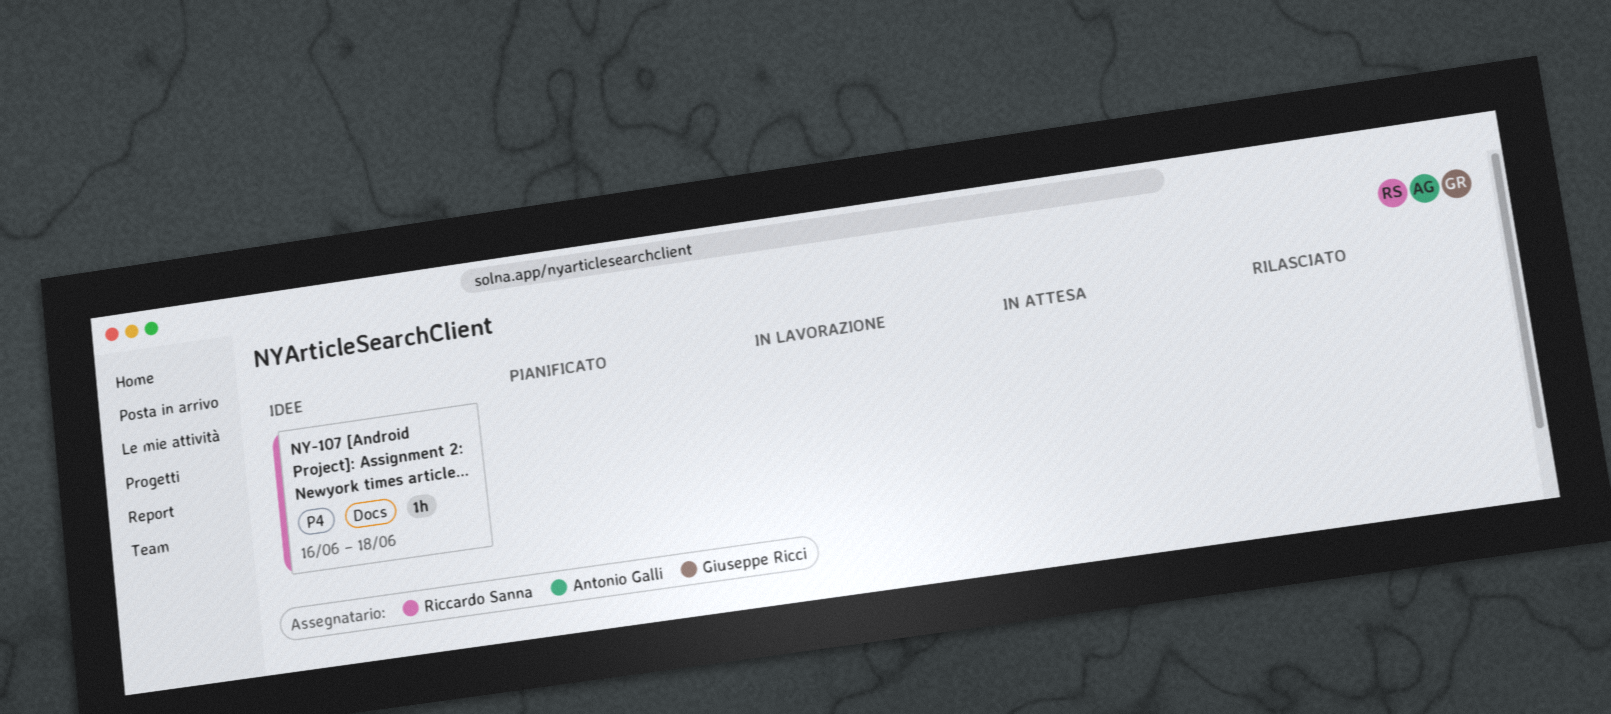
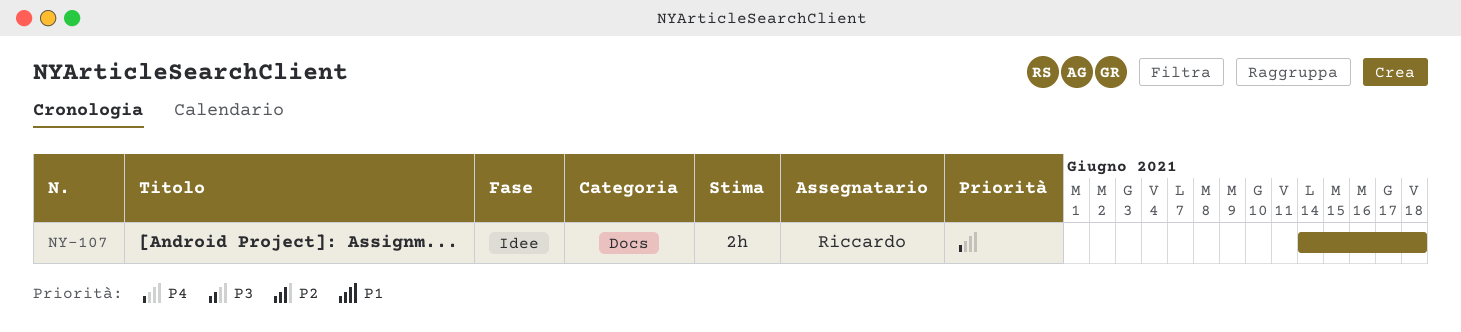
NY-107, estimate: 1h -> 2h
NY-107, start: Jun 16 -> Jun 14

